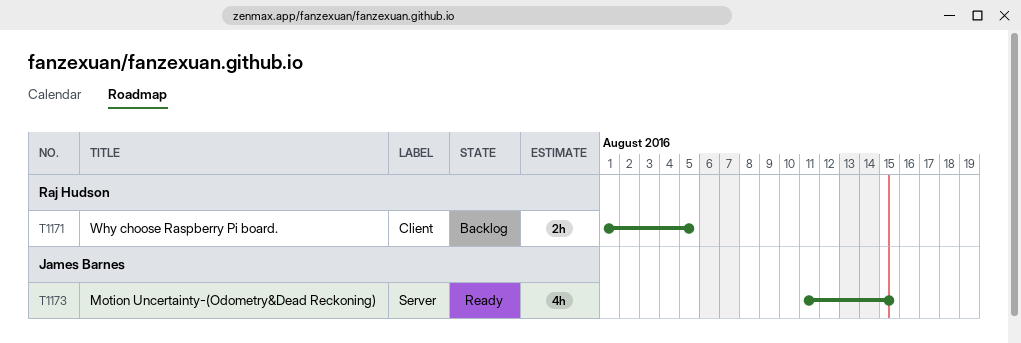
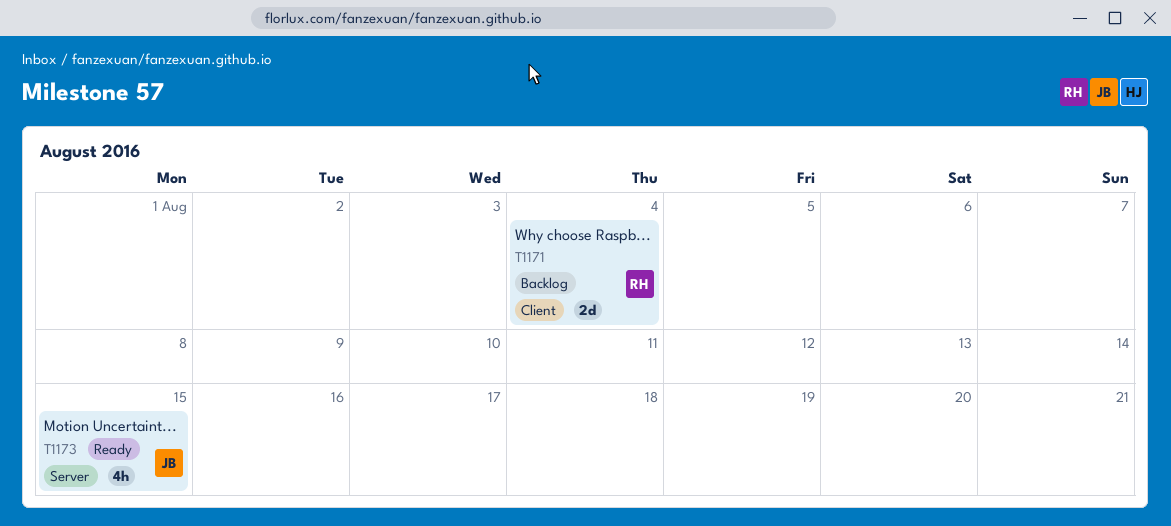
T1171, estimate: 2h -> 2d
T1171, due: Aug 5 -> Aug 4

